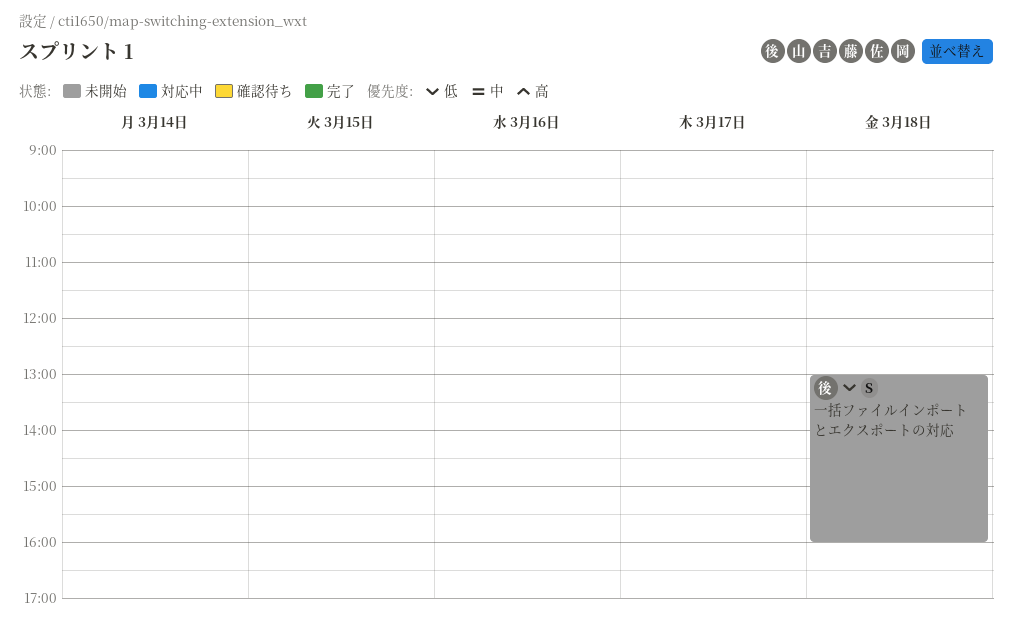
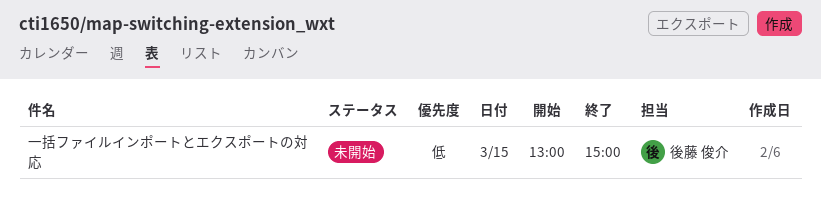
一括ファイルインポートとエクスポートの対応, day: Mar 18 -> Mar 15
一括ファイルインポートとエクスポートの対応, ends: 16:00 -> 15:00

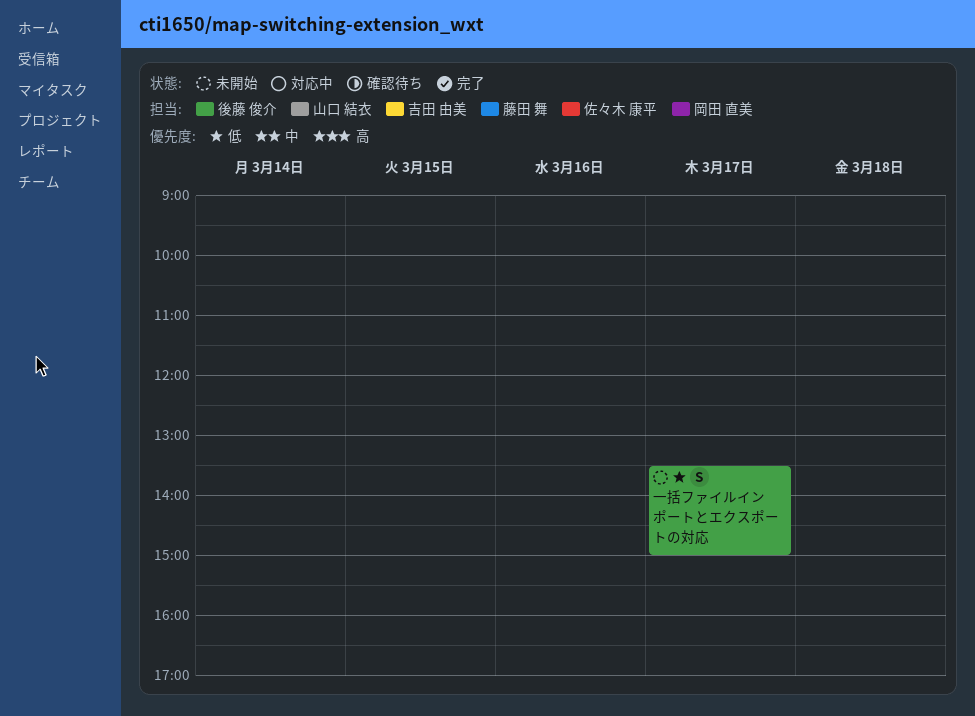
一括ファイルインポートとエクスポートの対応, day: Mar 15 -> Mar 17
一括ファイルインポートとエクスポートの対応, begins: 13:00 -> 13:30

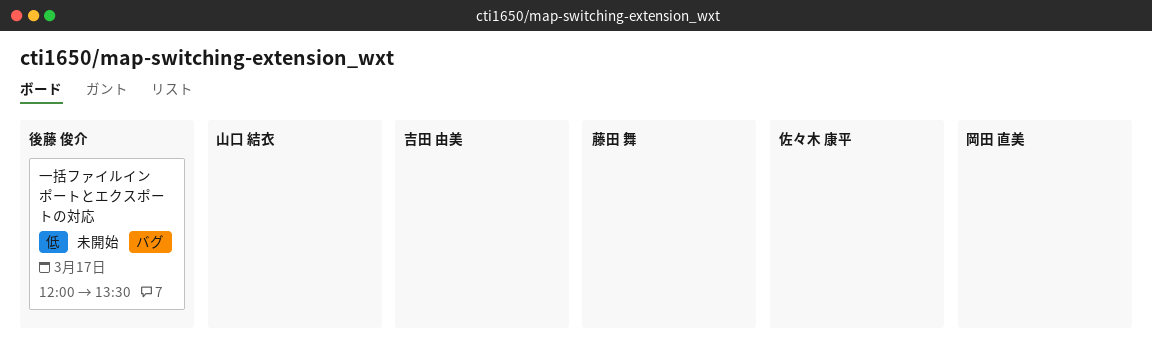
一括ファイルインポートとエクスポートの対応, begins: 13:30 -> 12:00
一括ファイルインポートとエクスポートの対応, ends: 15:00 -> 13:30

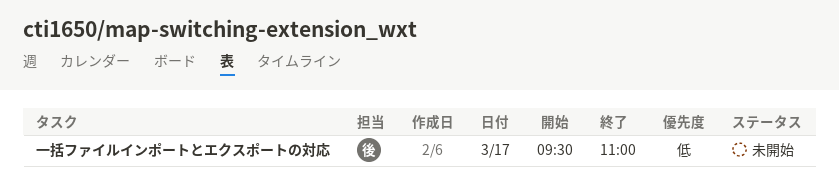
一括ファイルインポートとエクスポートの対応, begins: 12:00 -> 09:30
一括ファイルインポートとエクスポートの対応, ends: 13:30 -> 11:00

